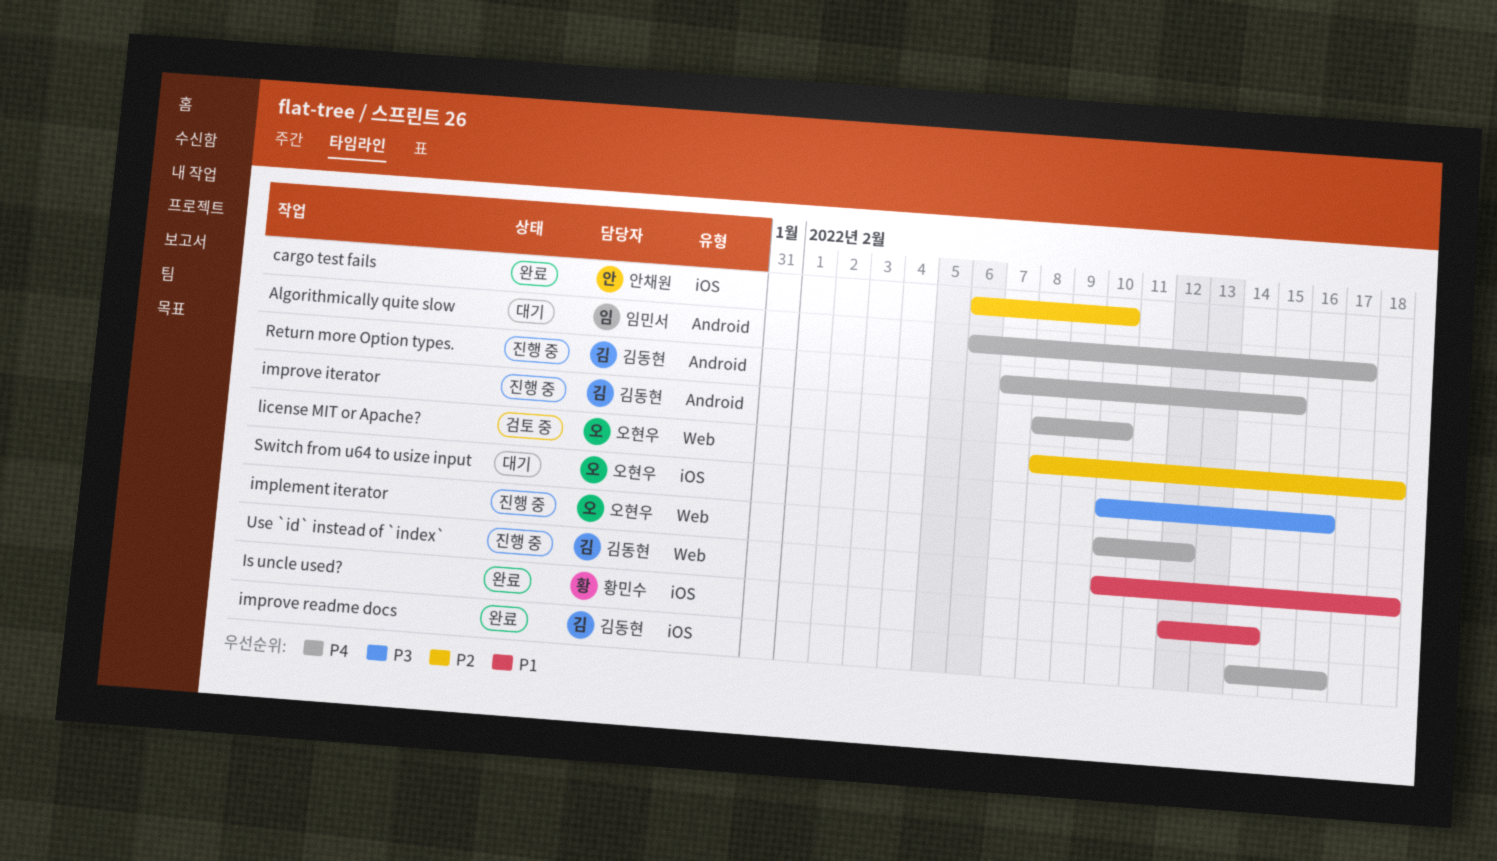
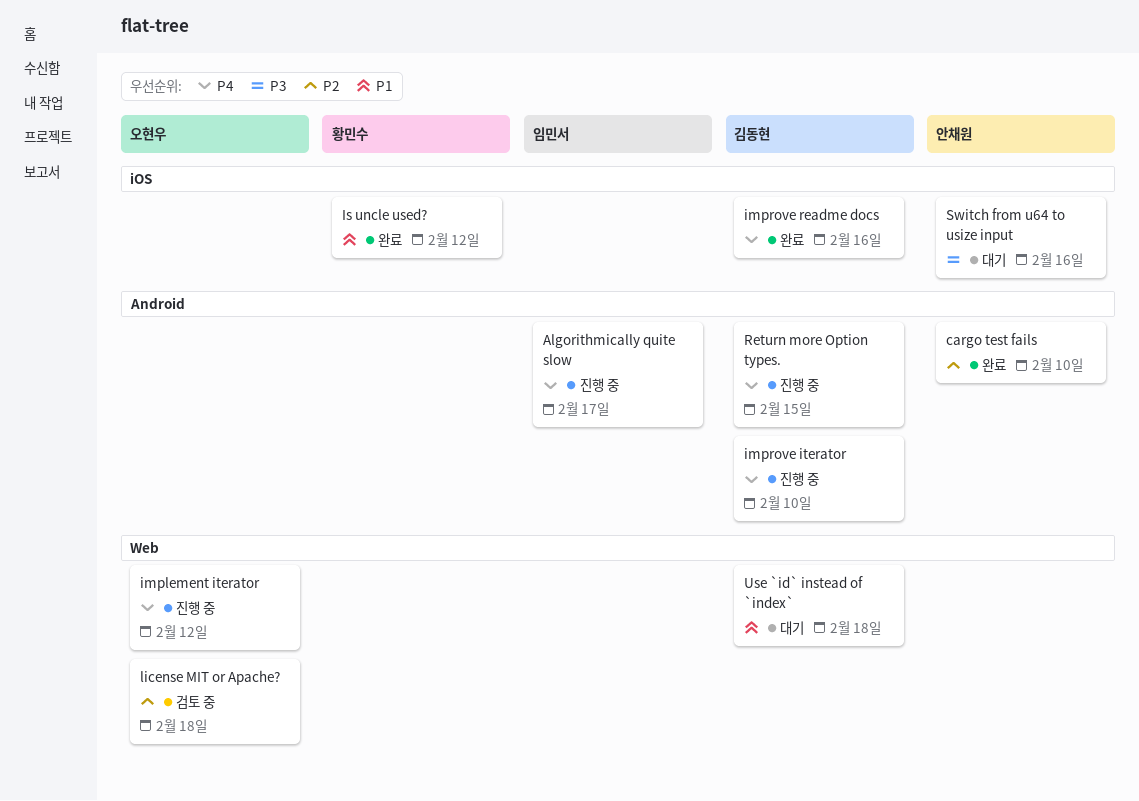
Algorithmically quite slow, status: 대기 -> 진행 중
cargo test fails, label: iOS -> Android
Is uncle used?, due: Feb 14 -> Feb 12
Switch from u64 to usize input, owner: 오현우 -> 안채원
Use `id` instead of `index`, status: 진행 중 -> 대기

